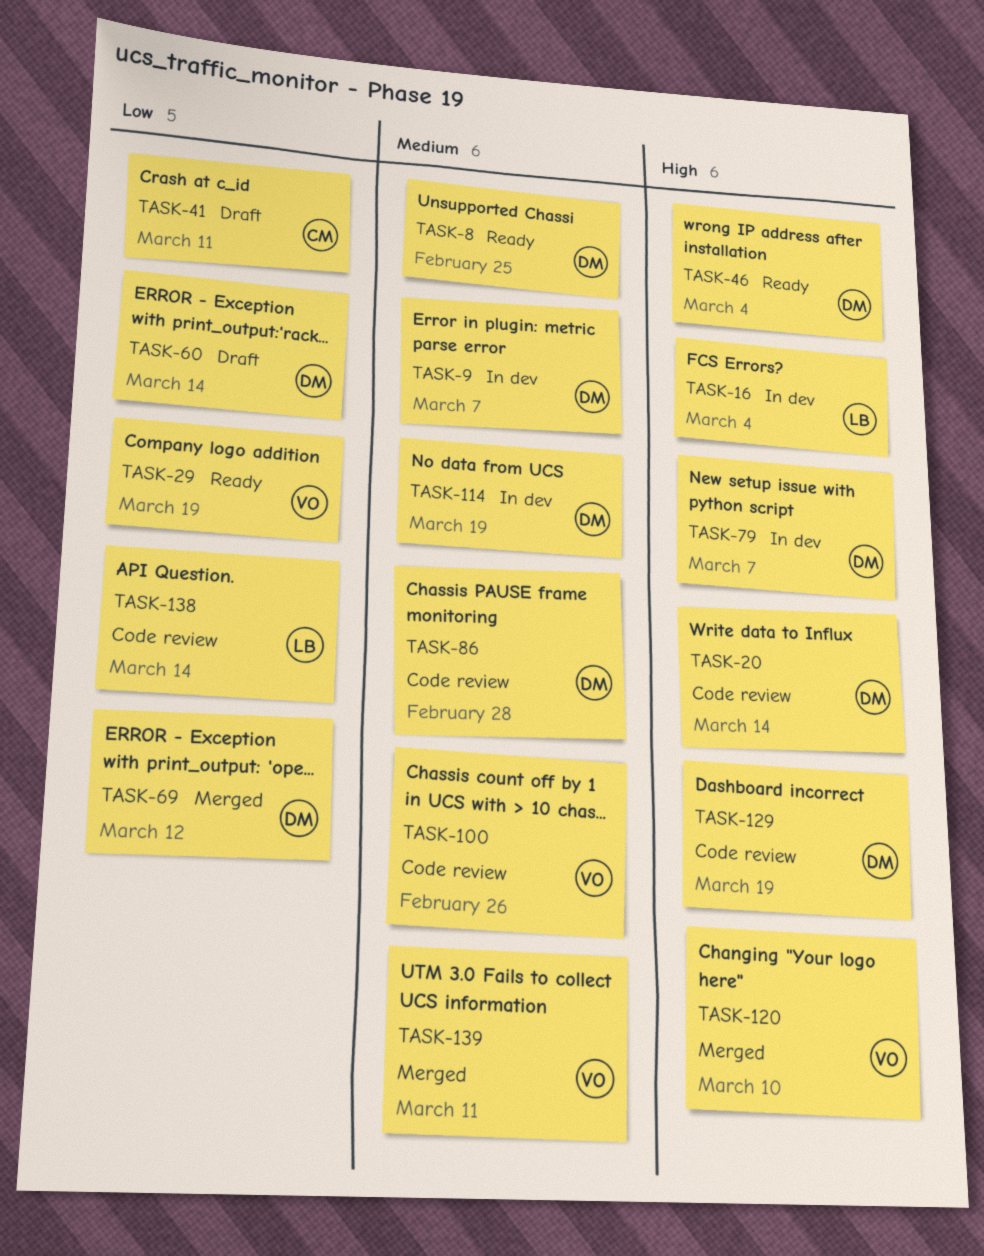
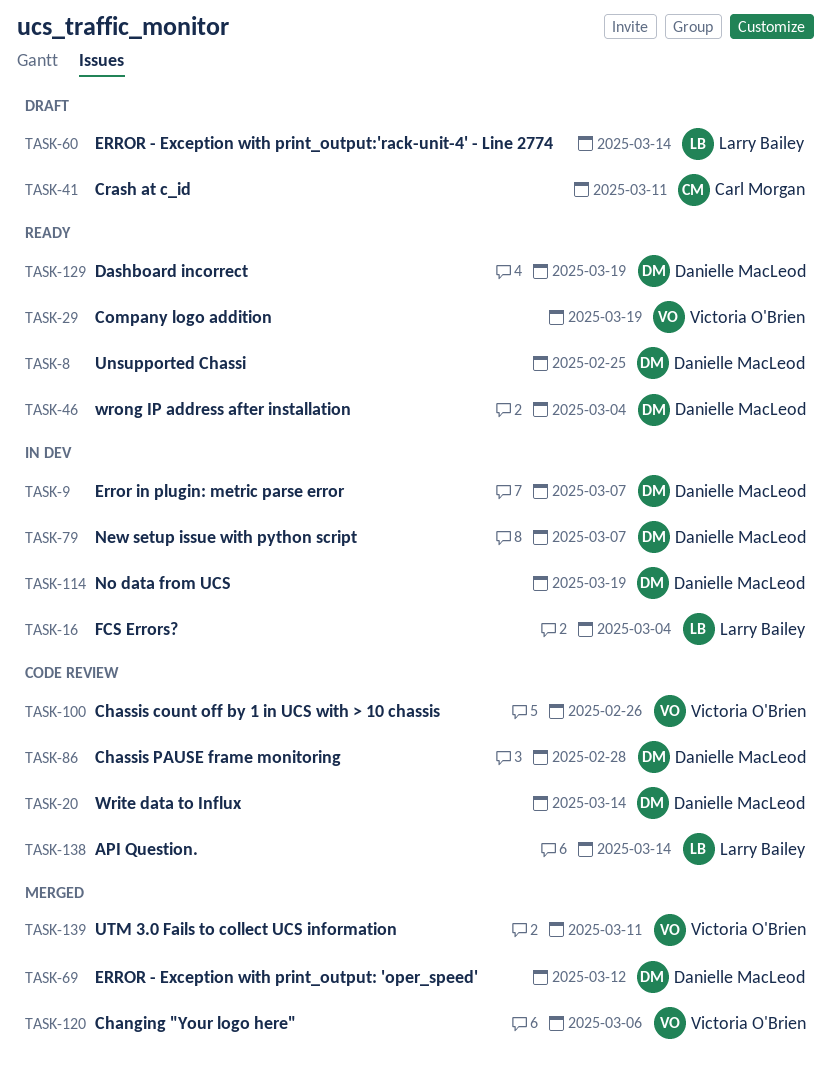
TASK-60, owner: Danielle MacLeod -> Larry Bailey
TASK-120, due: Mar 10 -> Mar 6
TASK-129, status: Code review -> Ready

